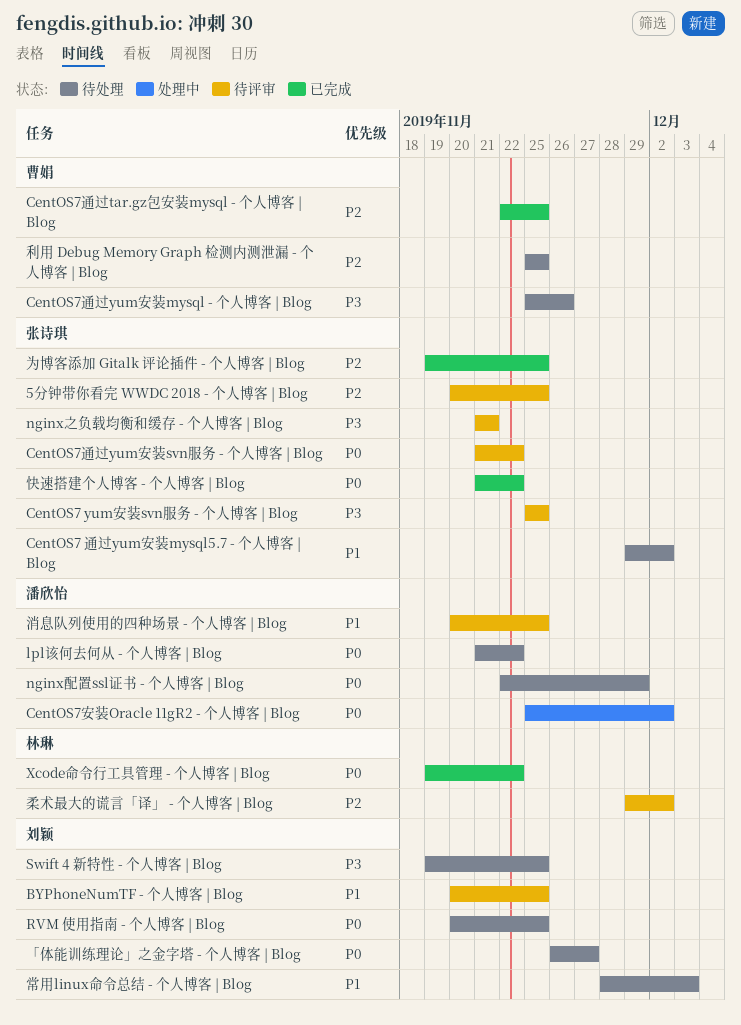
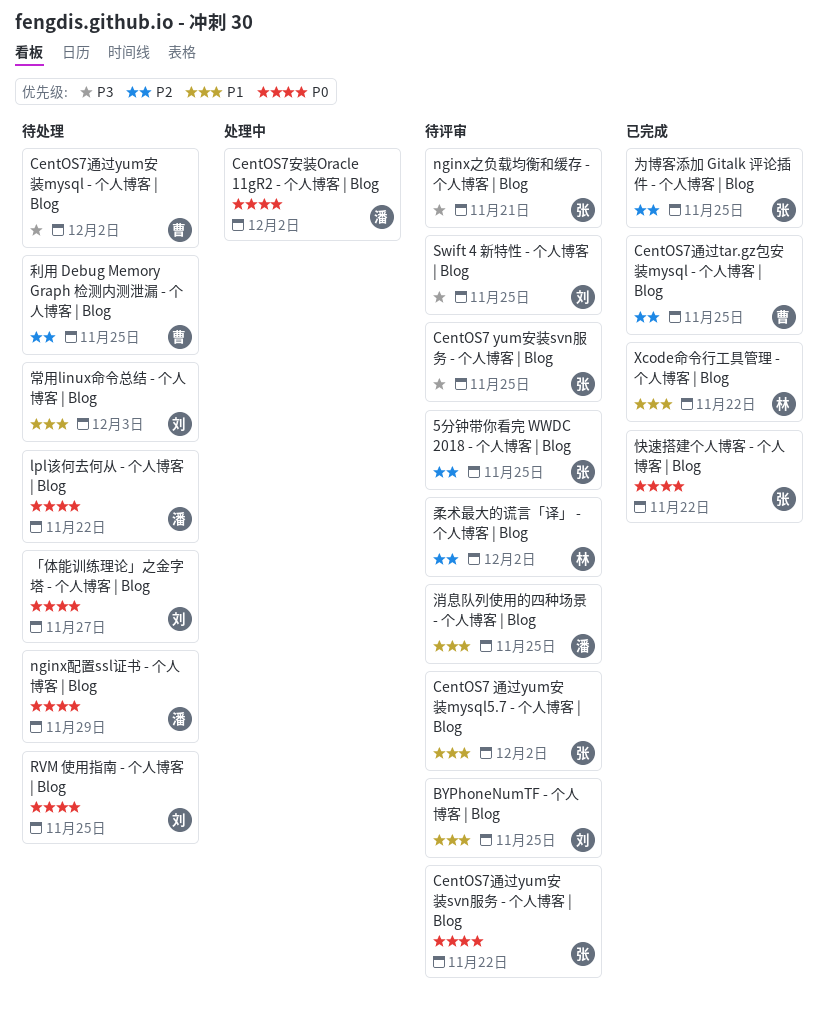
CentOS7 通过yum安装mysql5.7 - 个人博客 | Blog, status: 待处理 -> 待评审
CentOS7通过yum安装mysql - 个人博客 | Blog, due: Nov 26 -> Dec 2
Swift 4 新特性 - 个人博客 | Blog, status: 待处理 -> 待评审
Xcode命令行工具管理 - 个人博客 | Blog, priority: P0 -> P1

